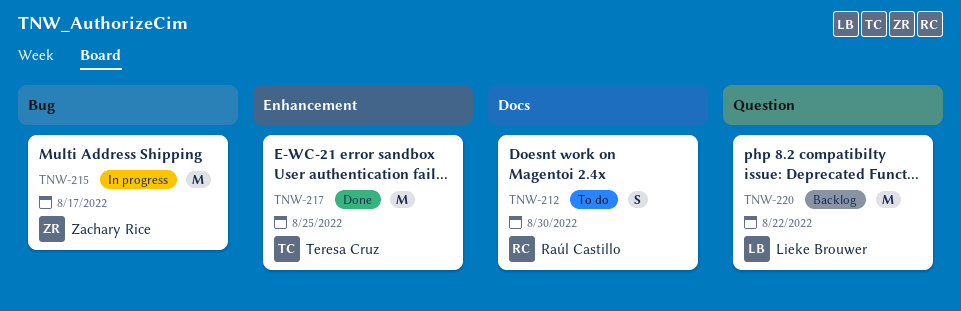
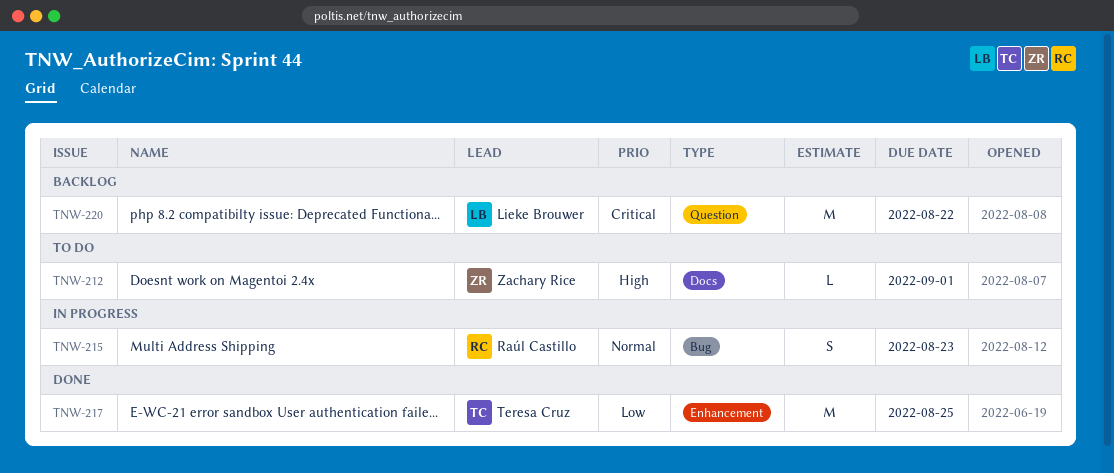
TNW-212, owner: Raúl Castillo -> Zachary Rice
TNW-212, estimate: S -> L
TNW-212, due: Aug 30 -> Sep 1
TNW-215, owner: Zachary Rice -> Raúl Castillo
TNW-215, estimate: M -> S
TNW-215, due: Aug 17 -> Aug 23

